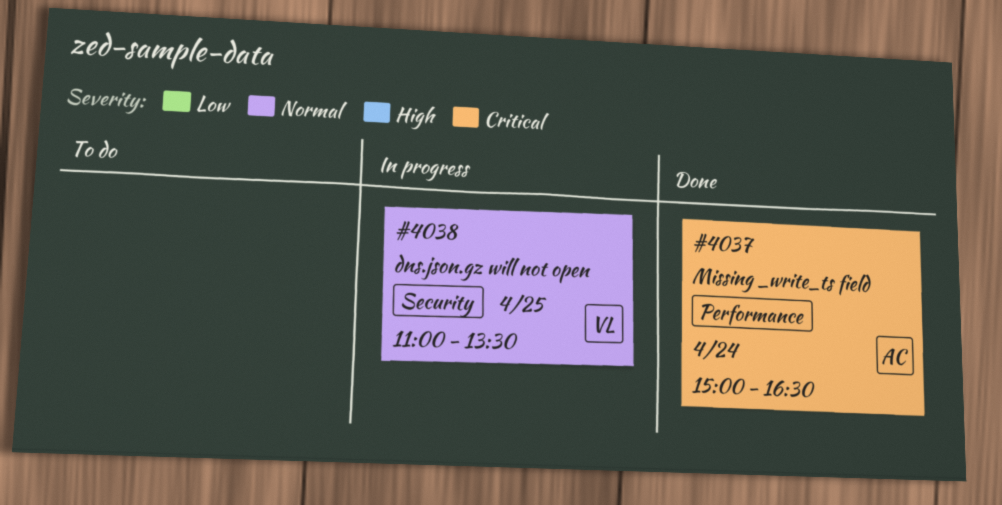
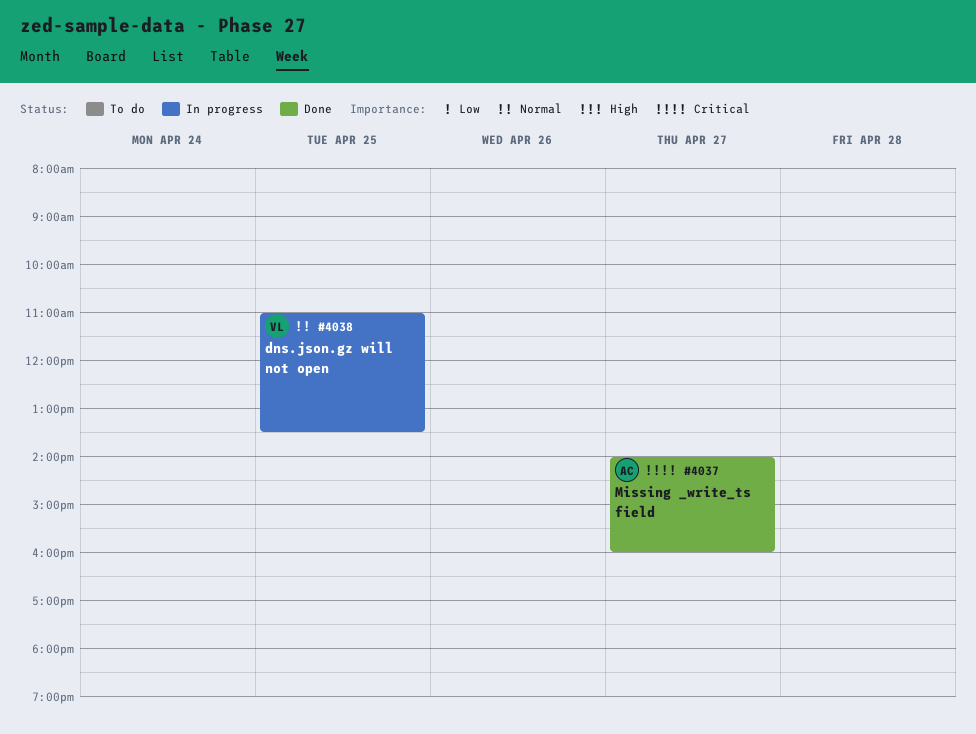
#4037, day: Apr 24 -> Apr 27
#4037, begins: 15:00 -> 14:00
#4037, ends: 16:30 -> 16:00

